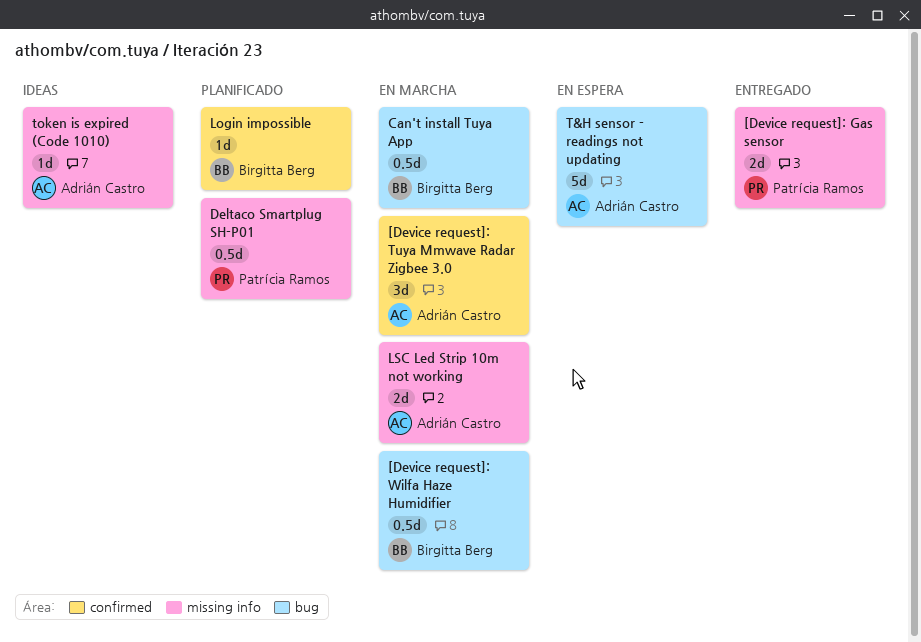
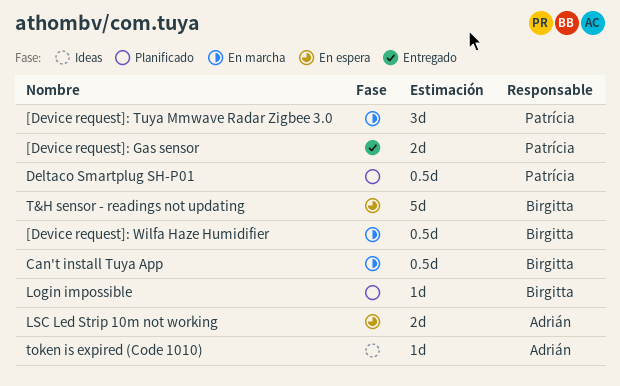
[Device request]: Tuya Mmwave Radar Zigbee 3.0, owner: Adrián Castro -> Patrícia Ramos
LSC Led Strip 10m not working, status: En marcha -> En espera
T&H sensor - readings not updating, owner: Adrián Castro -> Birgitta Berg

